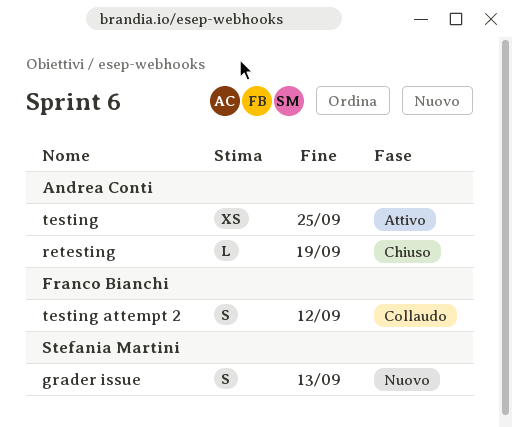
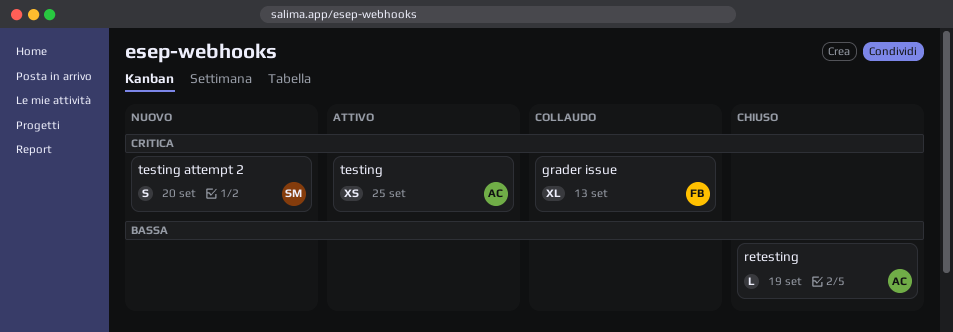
grader issue, status: Nuovo -> Collaudo
grader issue, owner: Stefania Martini -> Franco Bianchi
grader issue, estimate: S -> XL
testing attempt 2, status: Collaudo -> Nuovo
testing attempt 2, owner: Franco Bianchi -> Stefania Martini
testing attempt 2, due: Sep 12 -> Sep 20

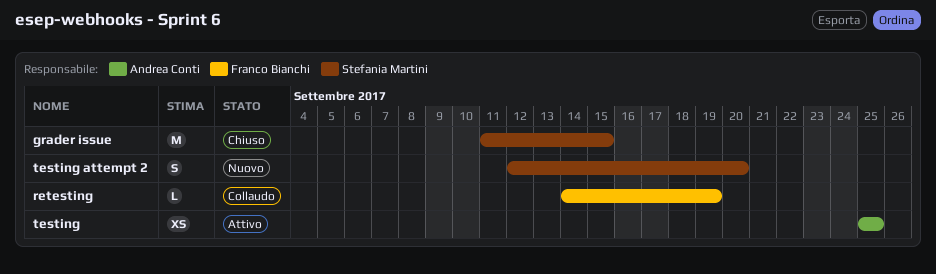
grader issue, status: Collaudo -> Chiuso
grader issue, owner: Franco Bianchi -> Stefania Martini
grader issue, estimate: XL -> M
grader issue, due: Sep 13 -> Sep 15
retesting, status: Chiuso -> Collaudo
retesting, owner: Andrea Conti -> Franco Bianchi

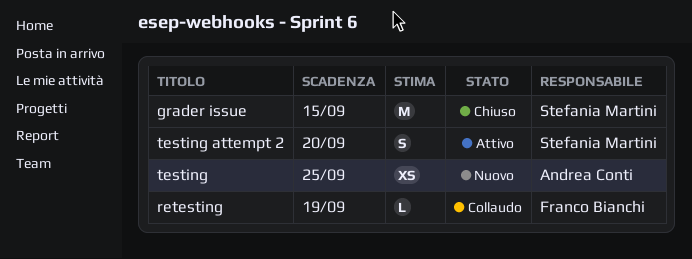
testing, status: Attivo -> Nuovo
testing attempt 2, status: Nuovo -> Attivo

